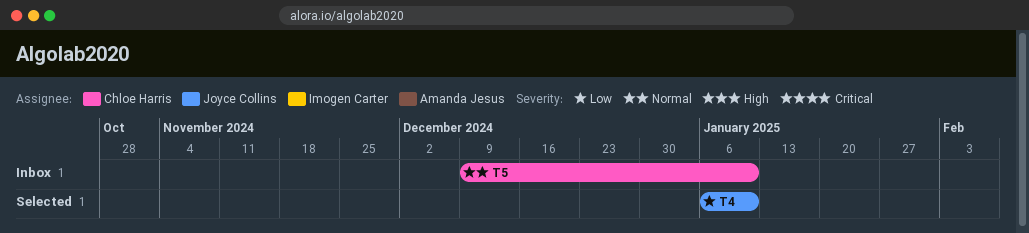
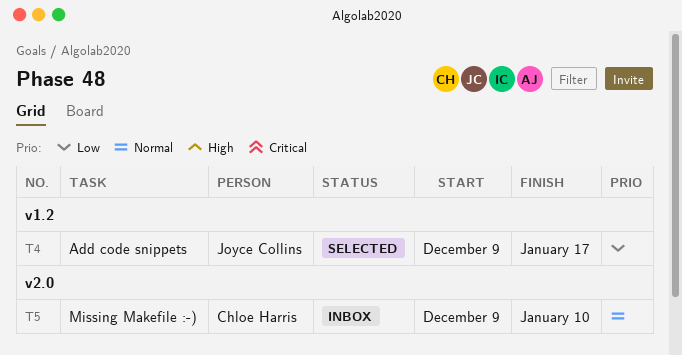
T4, start: Jan 6 -> Dec 9
T4, due: Jan 10 -> Jan 17

